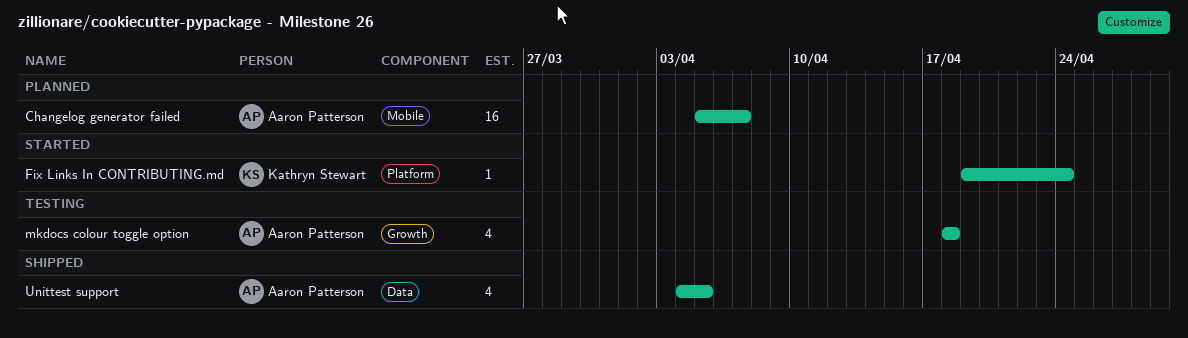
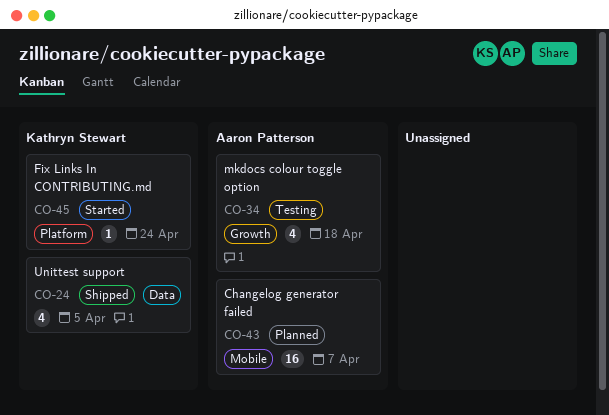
Unittest support, owner: Aaron Patterson -> Kathryn Stewart

